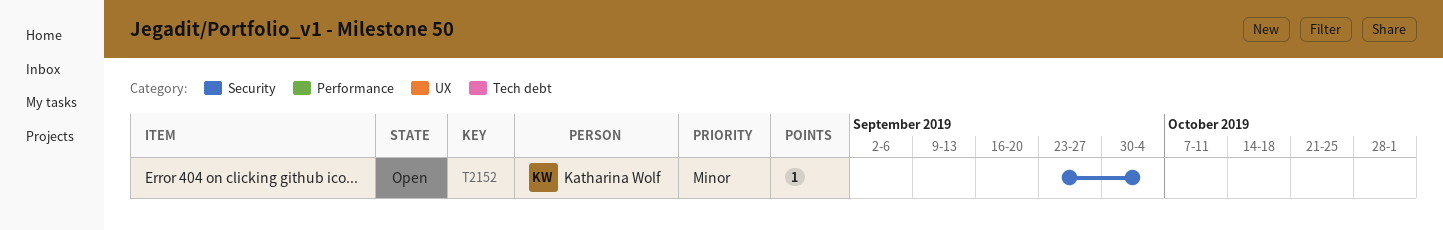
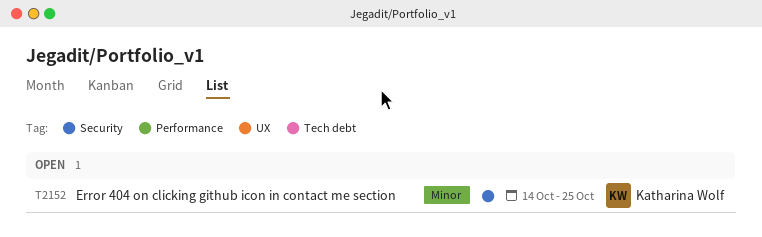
T2152, start: Sep 23 -> Oct 14
T2152, due: Oct 4 -> Oct 25

